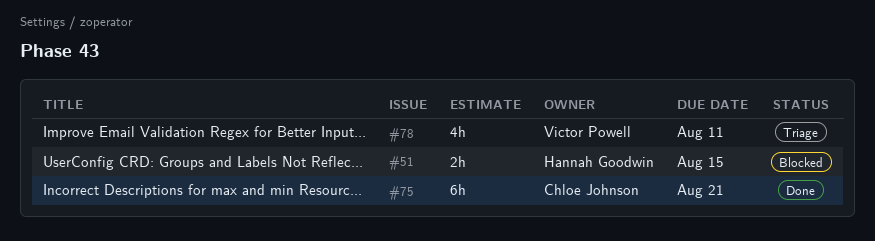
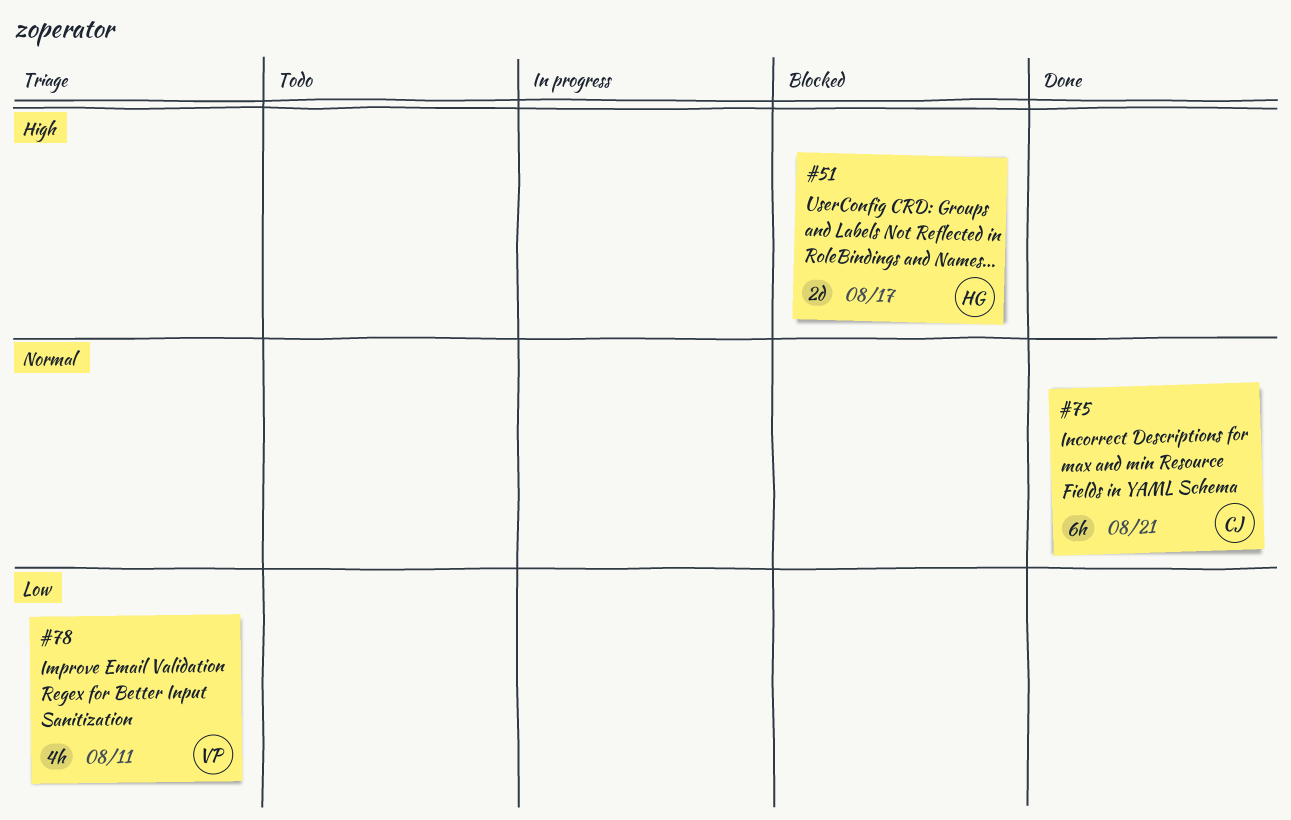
#51, estimate: 2h -> 2d
#51, due: Aug 15 -> Aug 17

